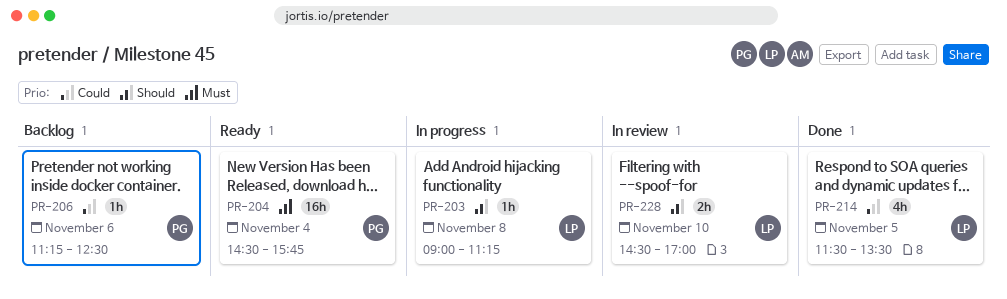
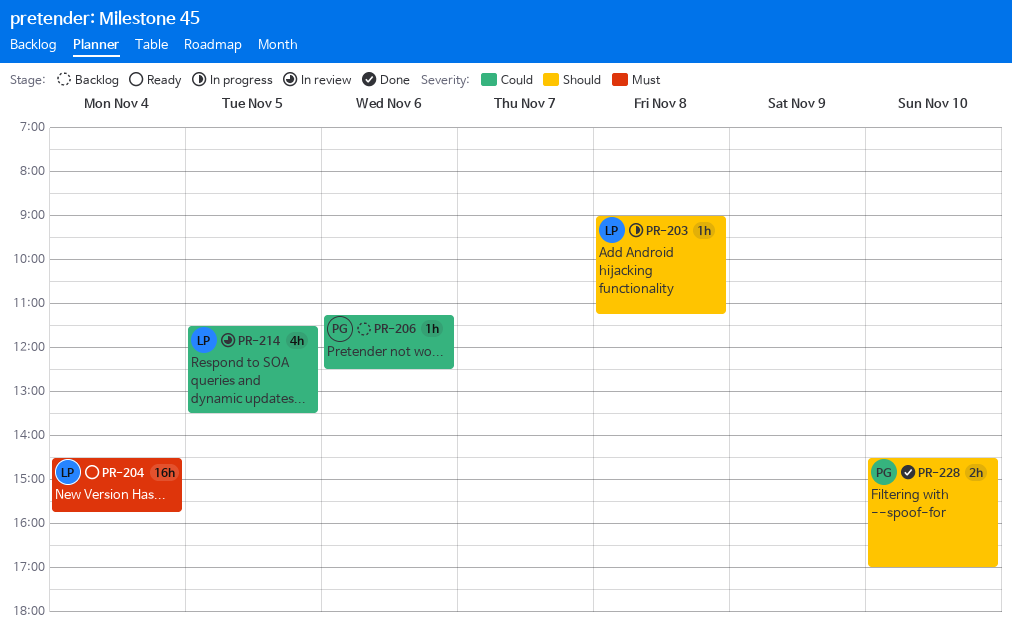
PR-204, owner: PG -> LP
PR-214, status: Done -> In review
PR-228, status: In review -> Done
PR-228, owner: LP -> PG

